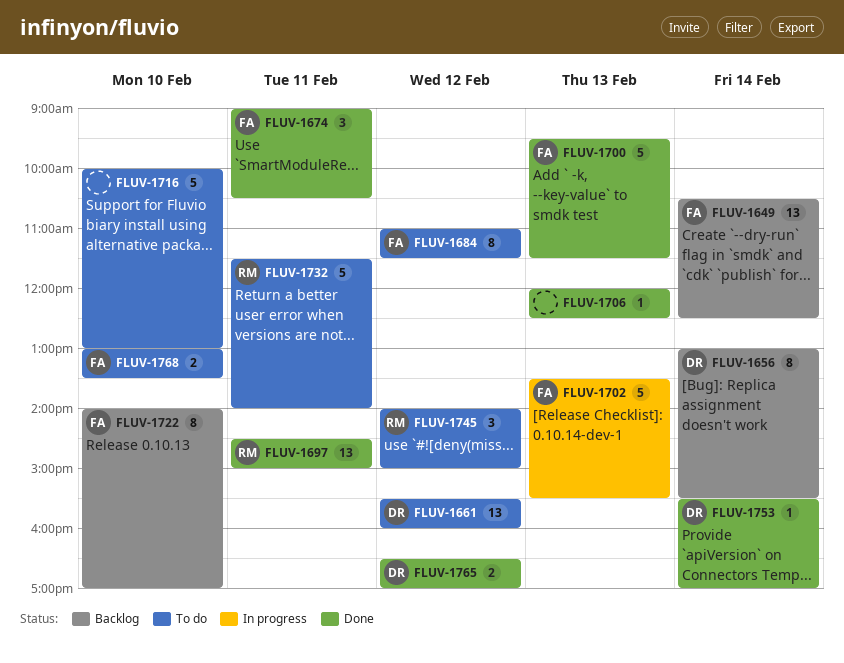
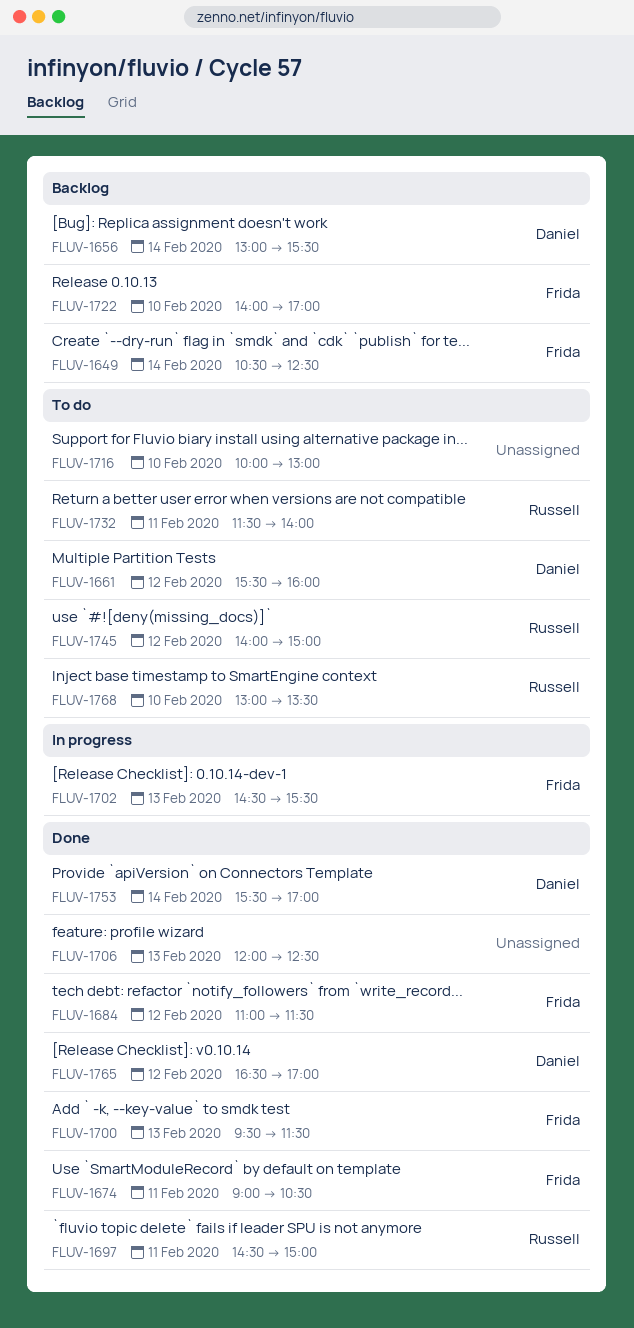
FLUV-1684, status: To do -> Done
FLUV-1702, begins: 13:30 -> 14:30
FLUV-1768, owner: Frida -> Russell

